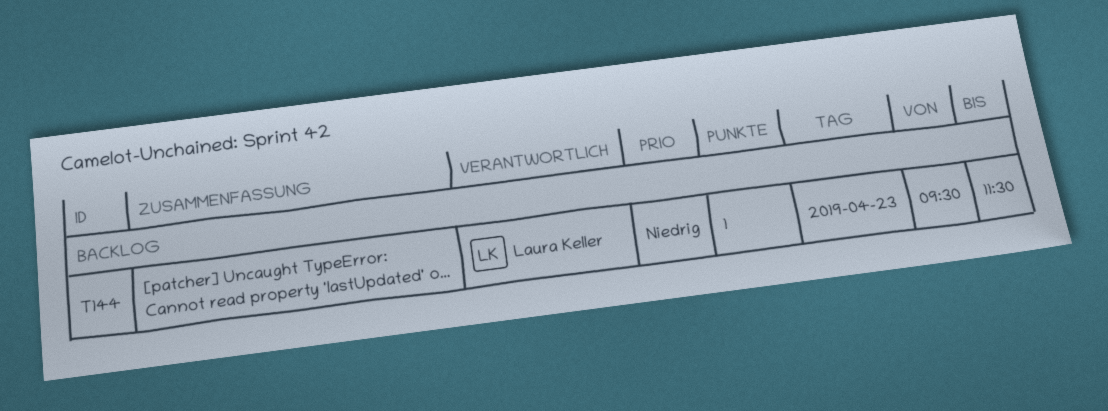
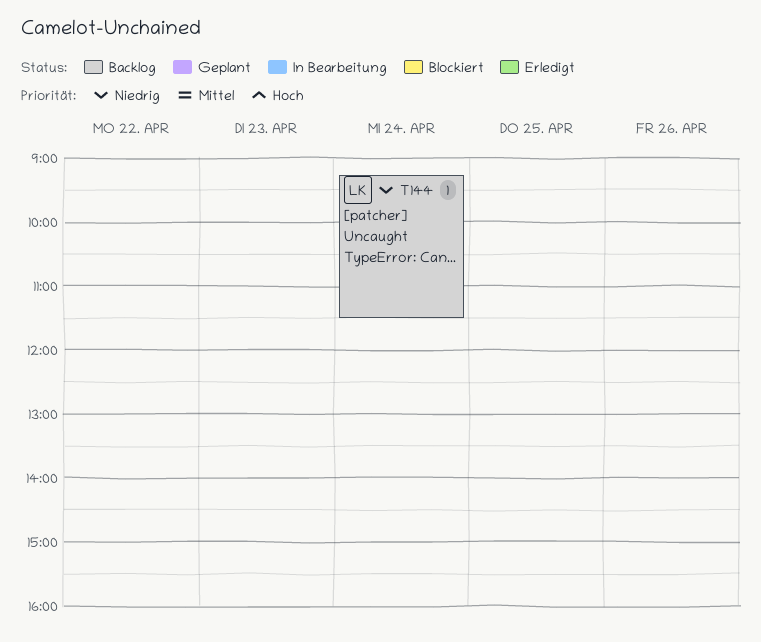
T144, day: Apr 23 -> Apr 24
T144, begins: 09:30 -> 09:15

